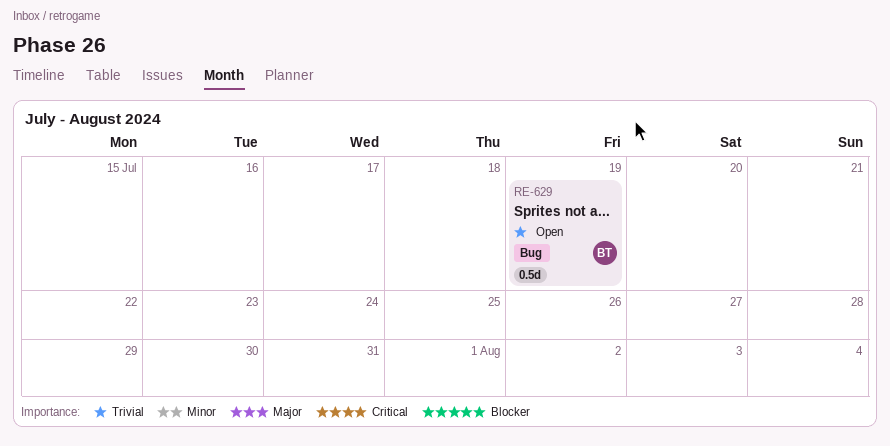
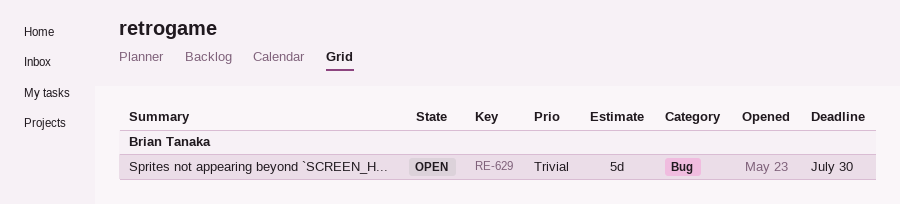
RE-629, estimate: 0.5d -> 5d
RE-629, due: Jul 19 -> Jul 30

